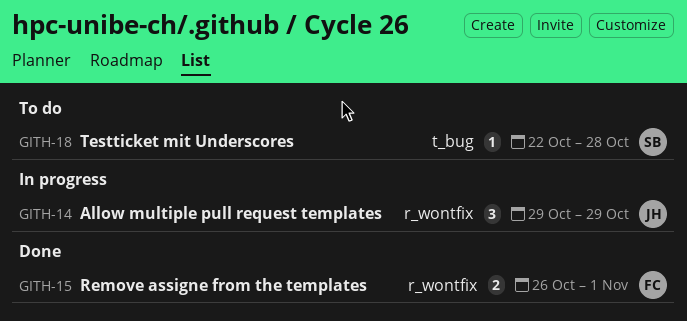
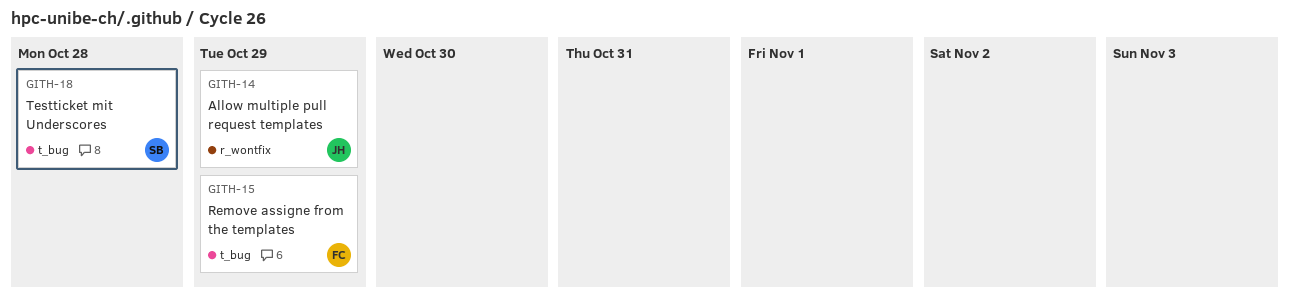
GITH-15, label: r_wontfix -> t_bug
GITH-15, due: Nov 1 -> Oct 29

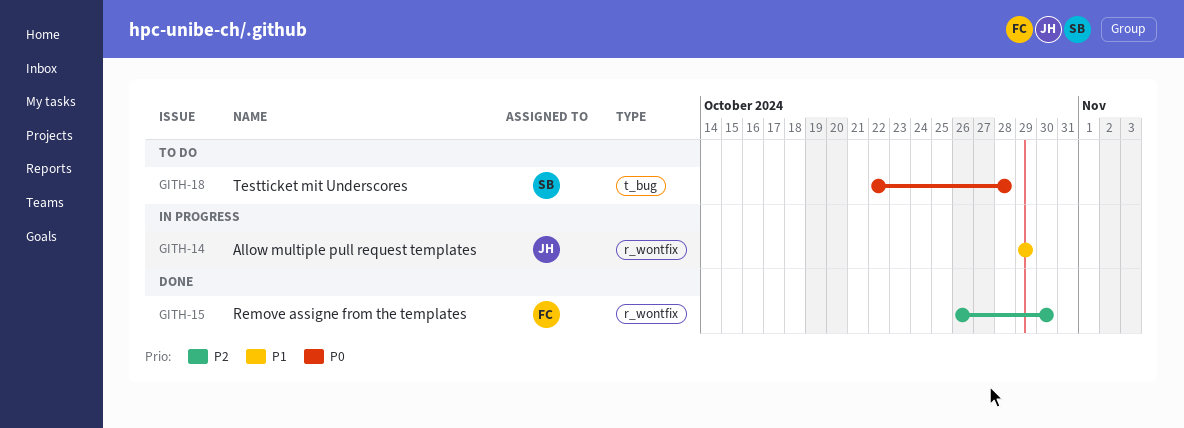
GITH-15, label: t_bug -> r_wontfix
GITH-15, due: Oct 29 -> Oct 30

